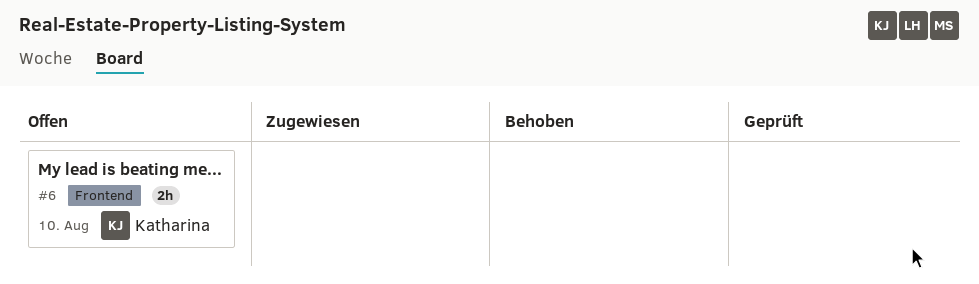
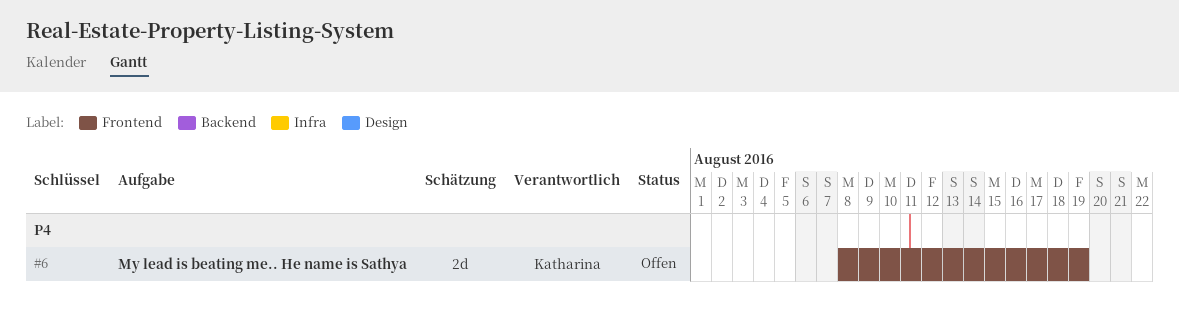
#6, estimate: 2h -> 2d
#6, due: Aug 10 -> Aug 19

